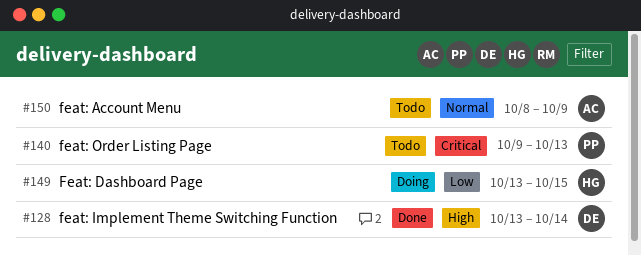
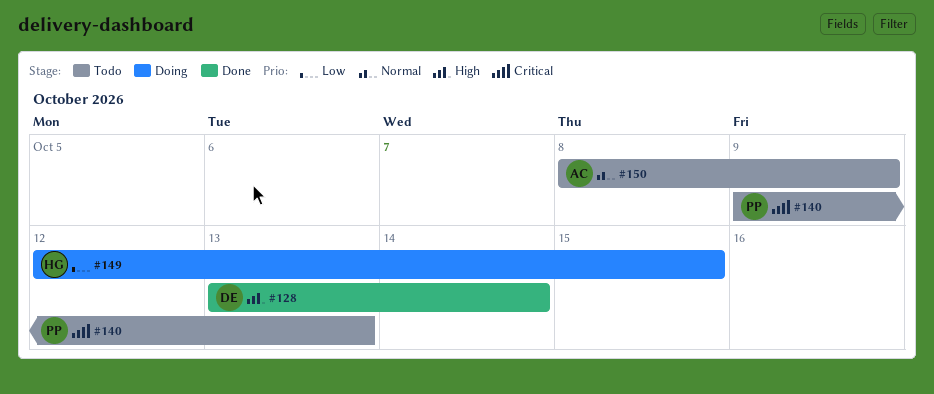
#149, start: Oct 13 -> Oct 12

